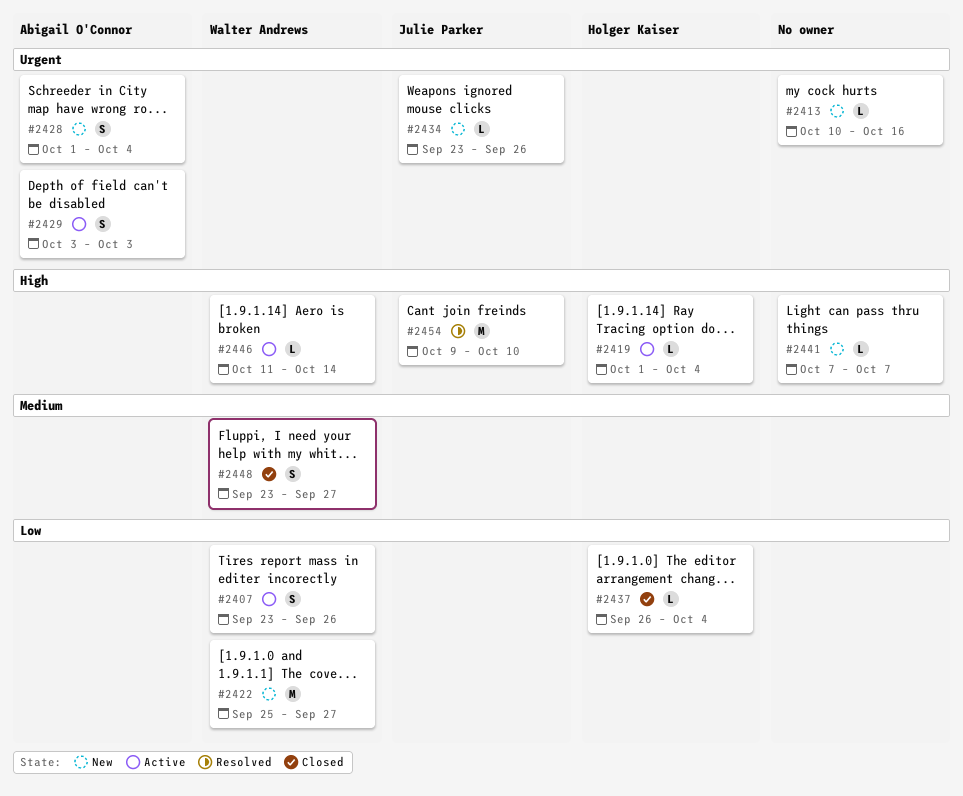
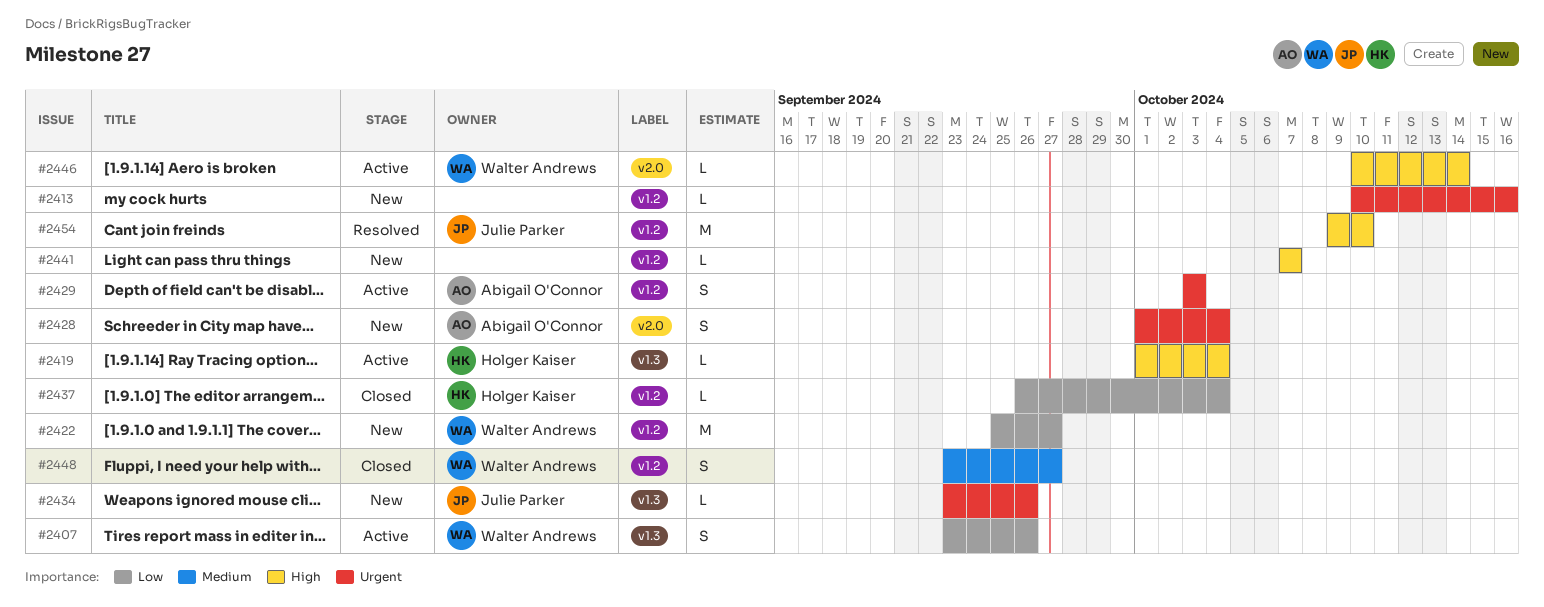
#2446, start: Oct 11 -> Oct 10

